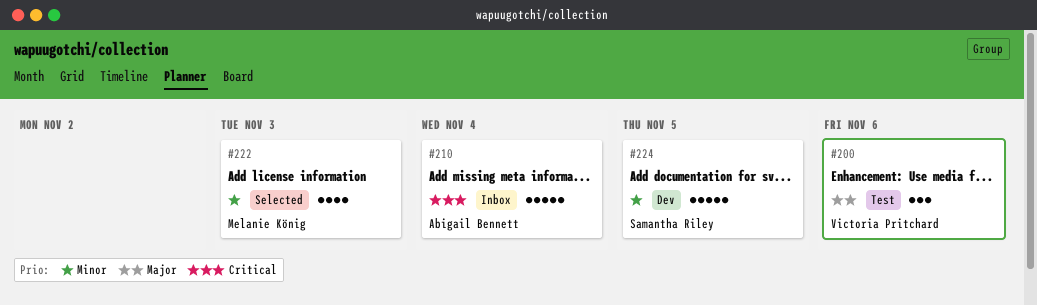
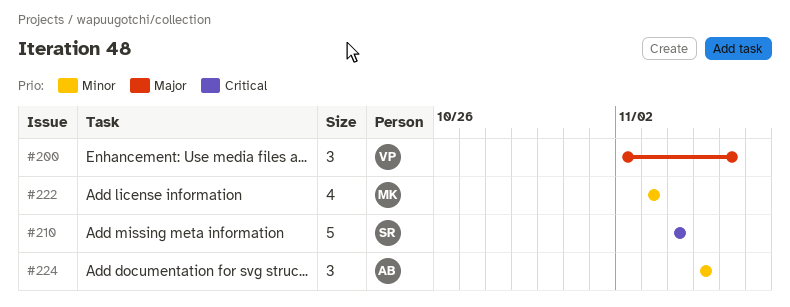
#210, owner: Abigail Bennett -> Samantha Riley
#224, owner: Samantha Riley -> Abigail Bennett
#224, estimate: 5 -> 3

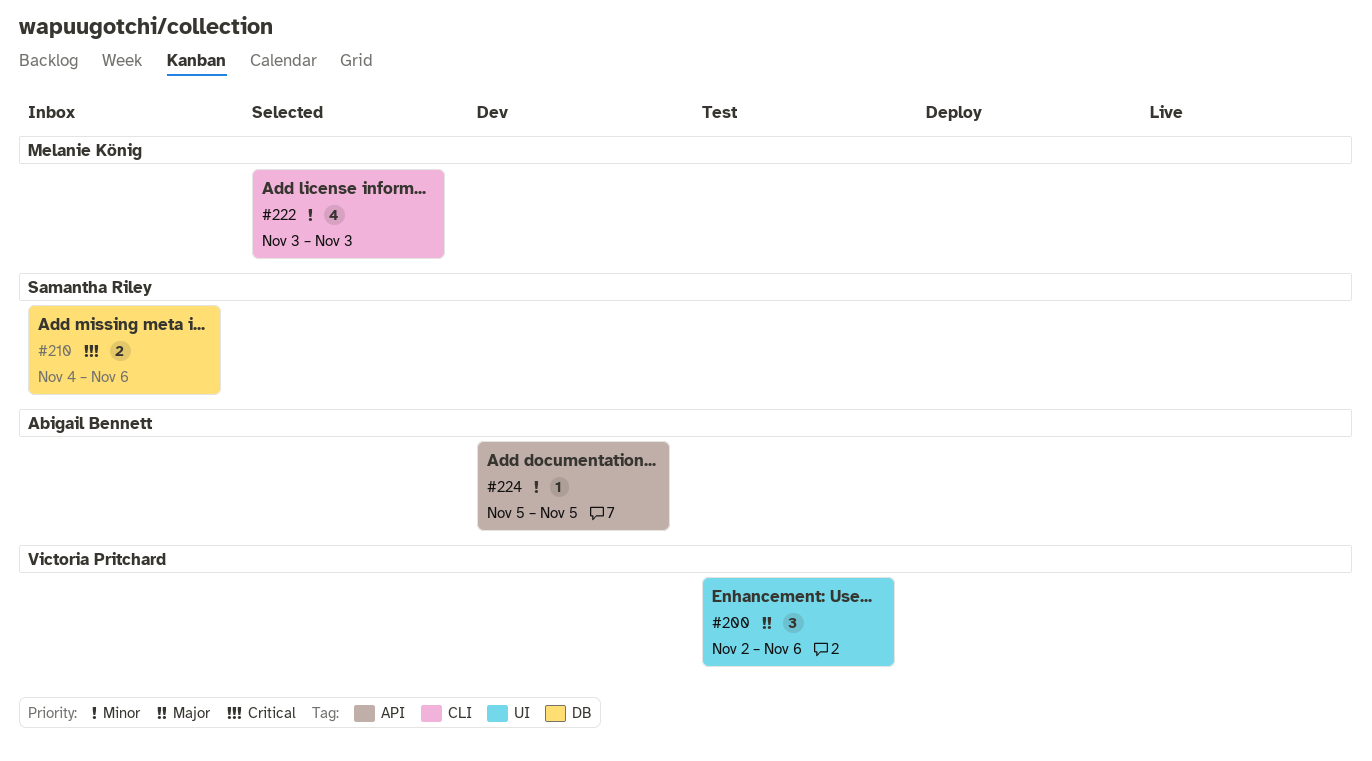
#210, estimate: 5 -> 2
#210, due: Nov 4 -> Nov 6
#224, estimate: 3 -> 1

